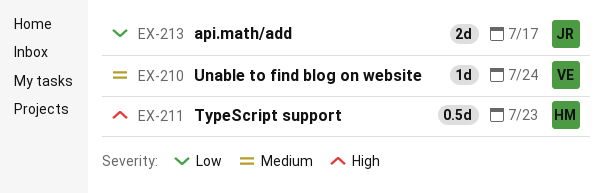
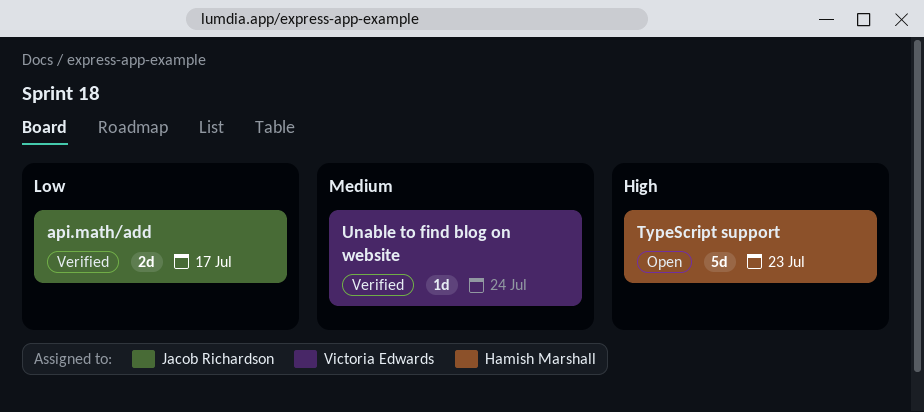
TypeScript support, estimate: 0.5d -> 5d

